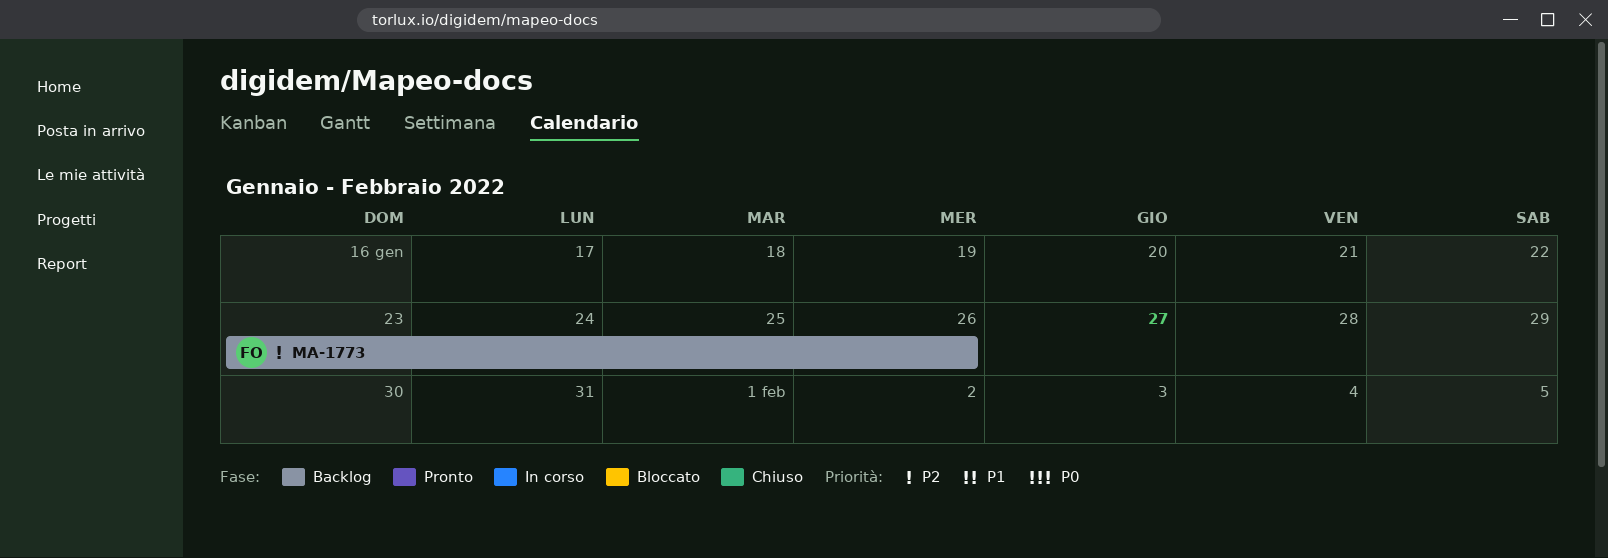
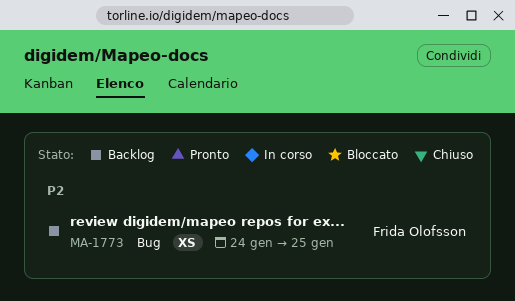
MA-1773, start: Jan 23 -> Jan 24
MA-1773, due: Jan 26 -> Jan 25

